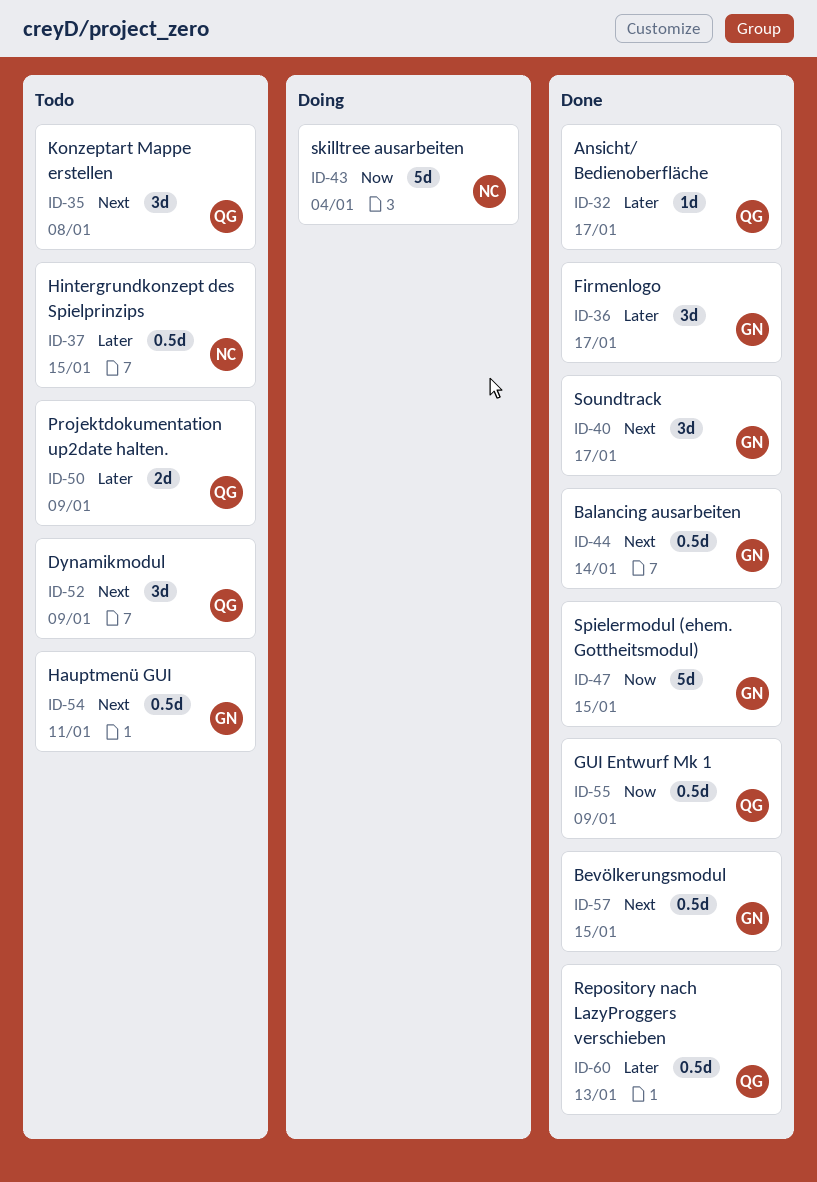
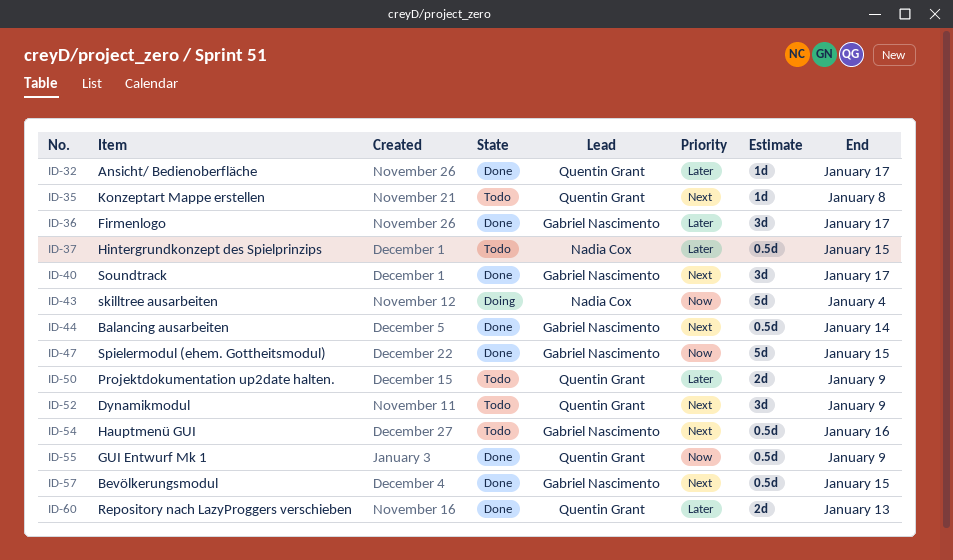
ID-35, estimate: 3d -> 1d
ID-54, due: Jan 11 -> Jan 16
ID-60, estimate: 0.5d -> 2d

